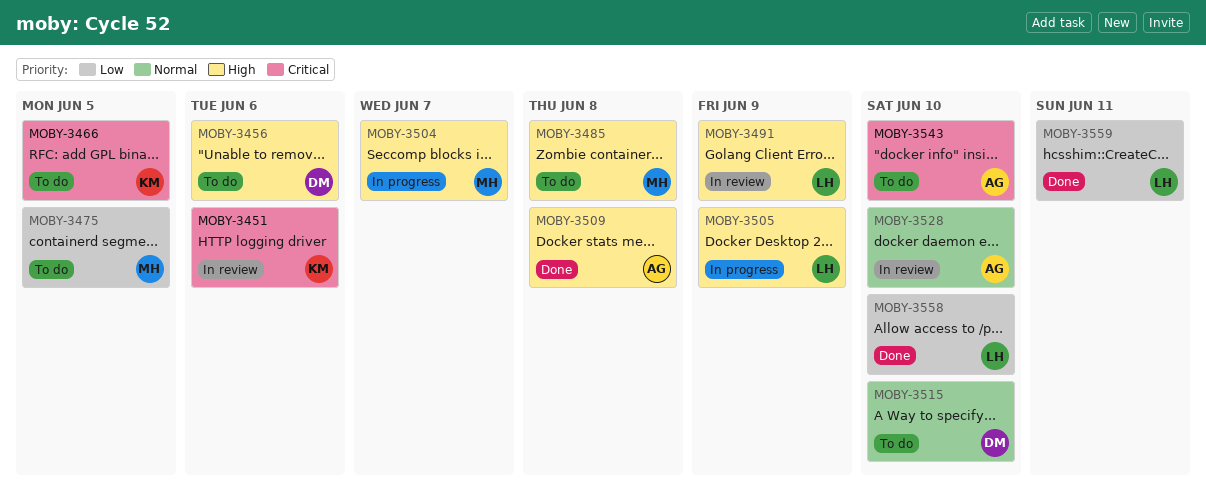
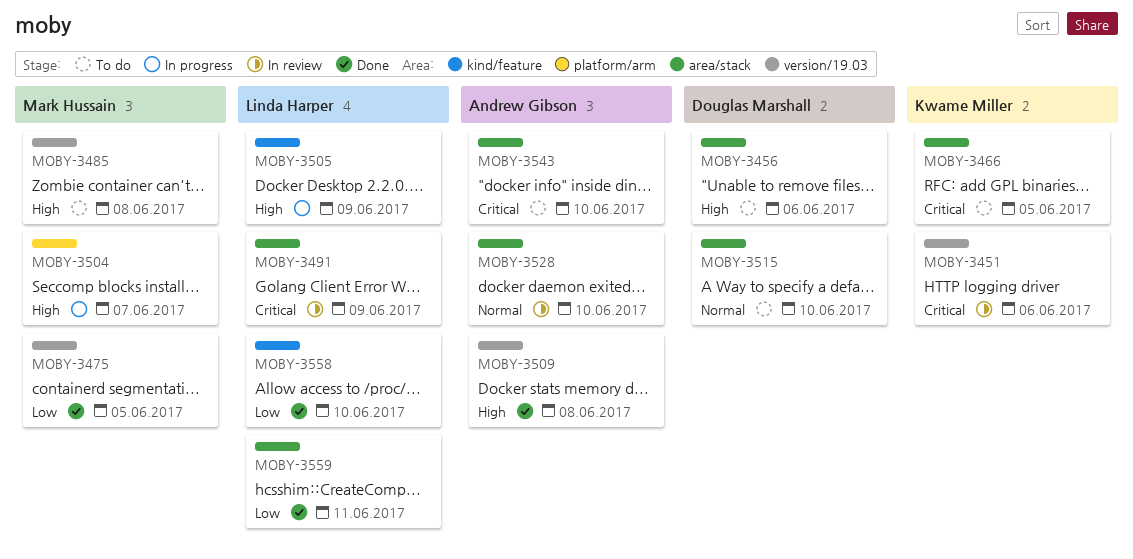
MOBY-3475, status: To do -> Done
MOBY-3491, priority: High -> Critical

